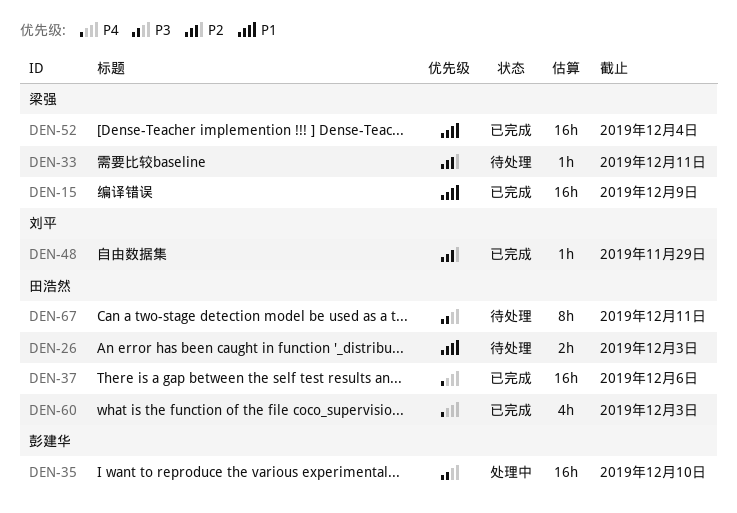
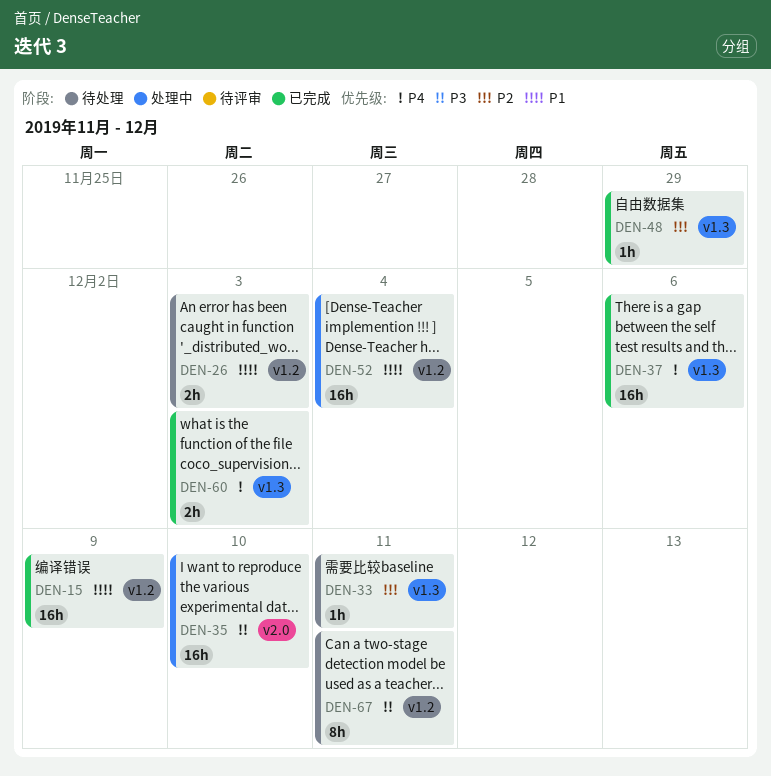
DEN-52, status: 已完成 -> 处理中
DEN-60, estimate: 4h -> 2h

